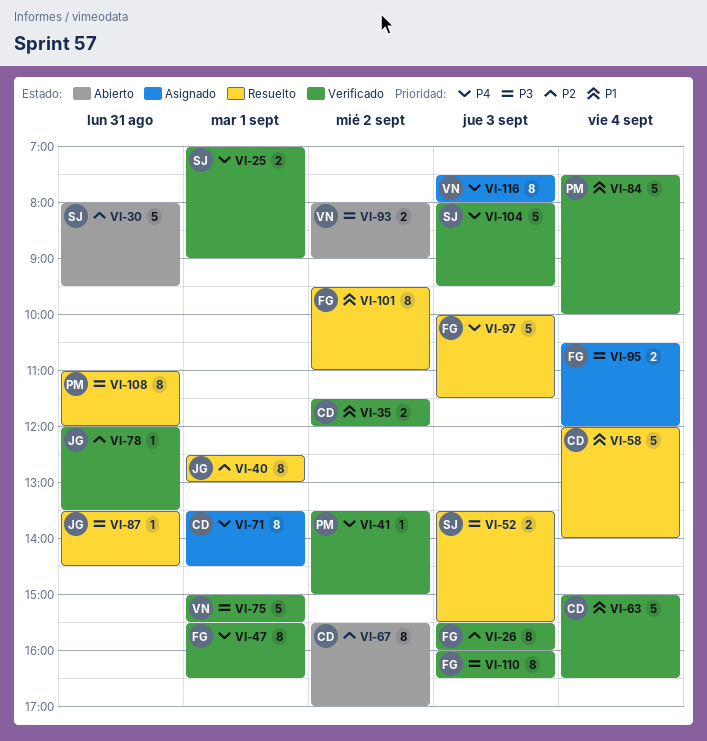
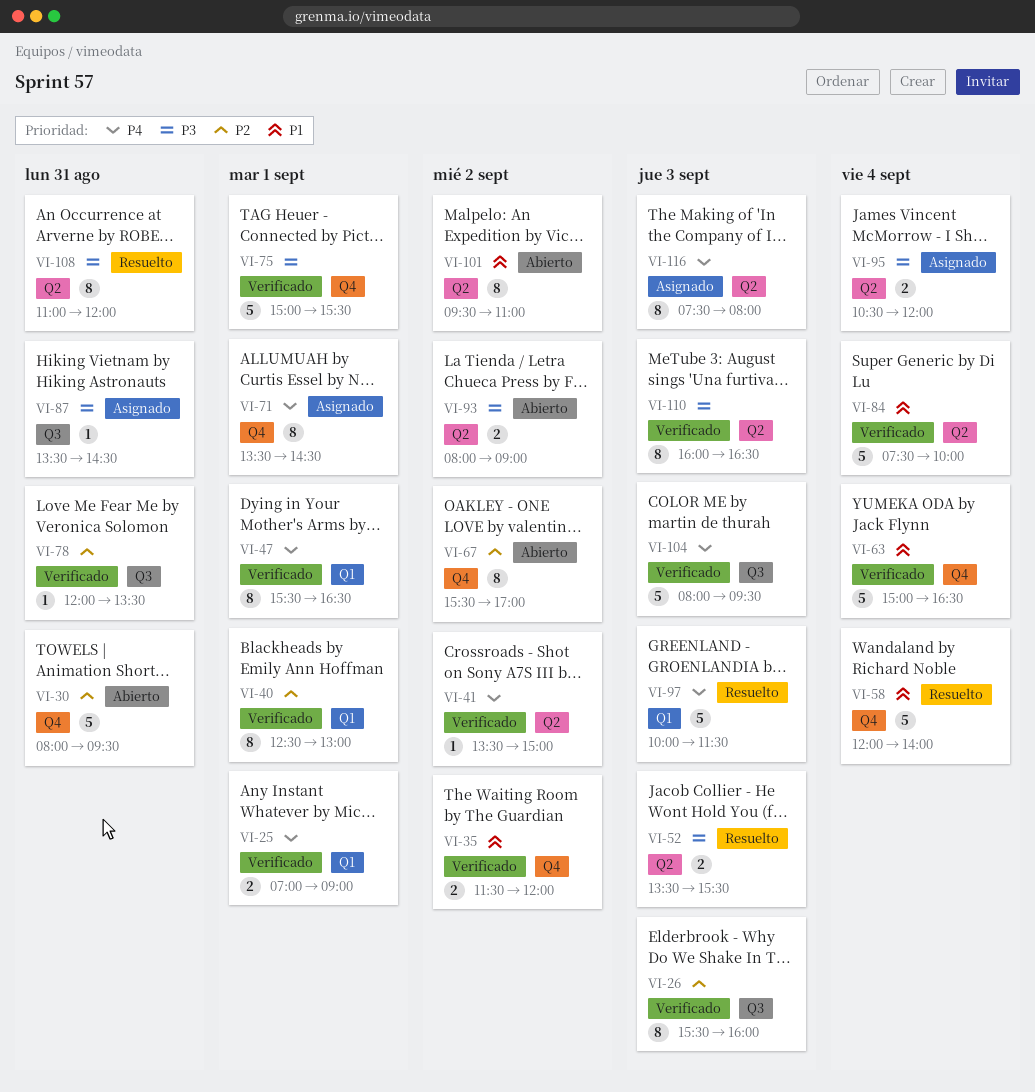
VI-40, status: Resuelto -> Verificado
VI-87, status: Resuelto -> Asignado
VI-101, status: Resuelto -> Abierto

